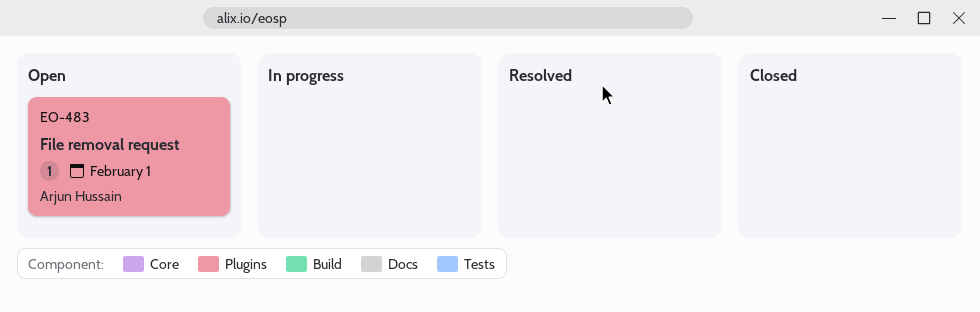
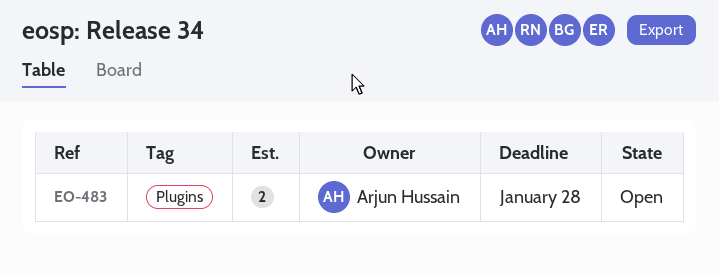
EO-483, estimate: 1 -> 2
EO-483, due: Feb 1 -> Jan 28

